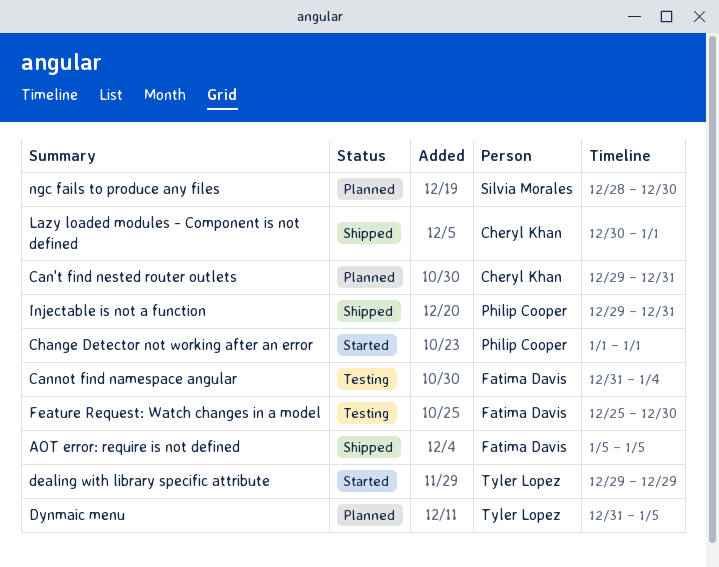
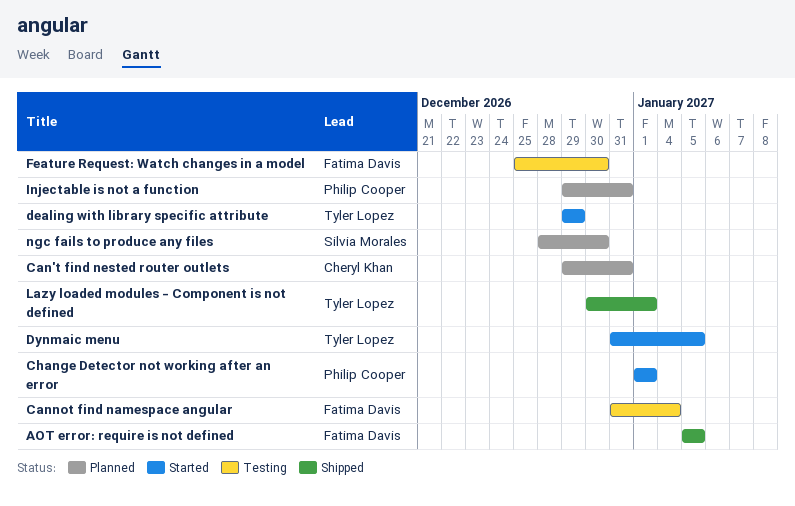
Dynmaic menu, status: Planned -> Started
Injectable is not a function, status: Shipped -> Planned
Lazy loaded modules - Component is not defined, owner: Cheryl Khan -> Tyler Lopez

